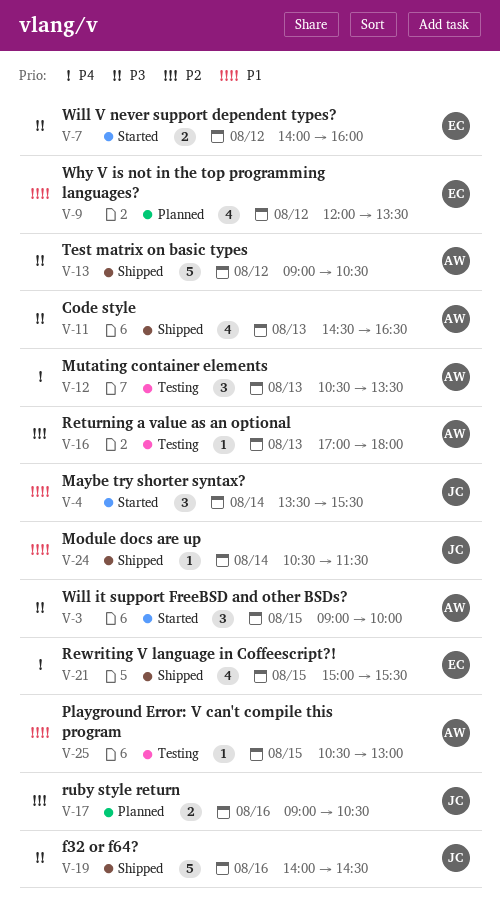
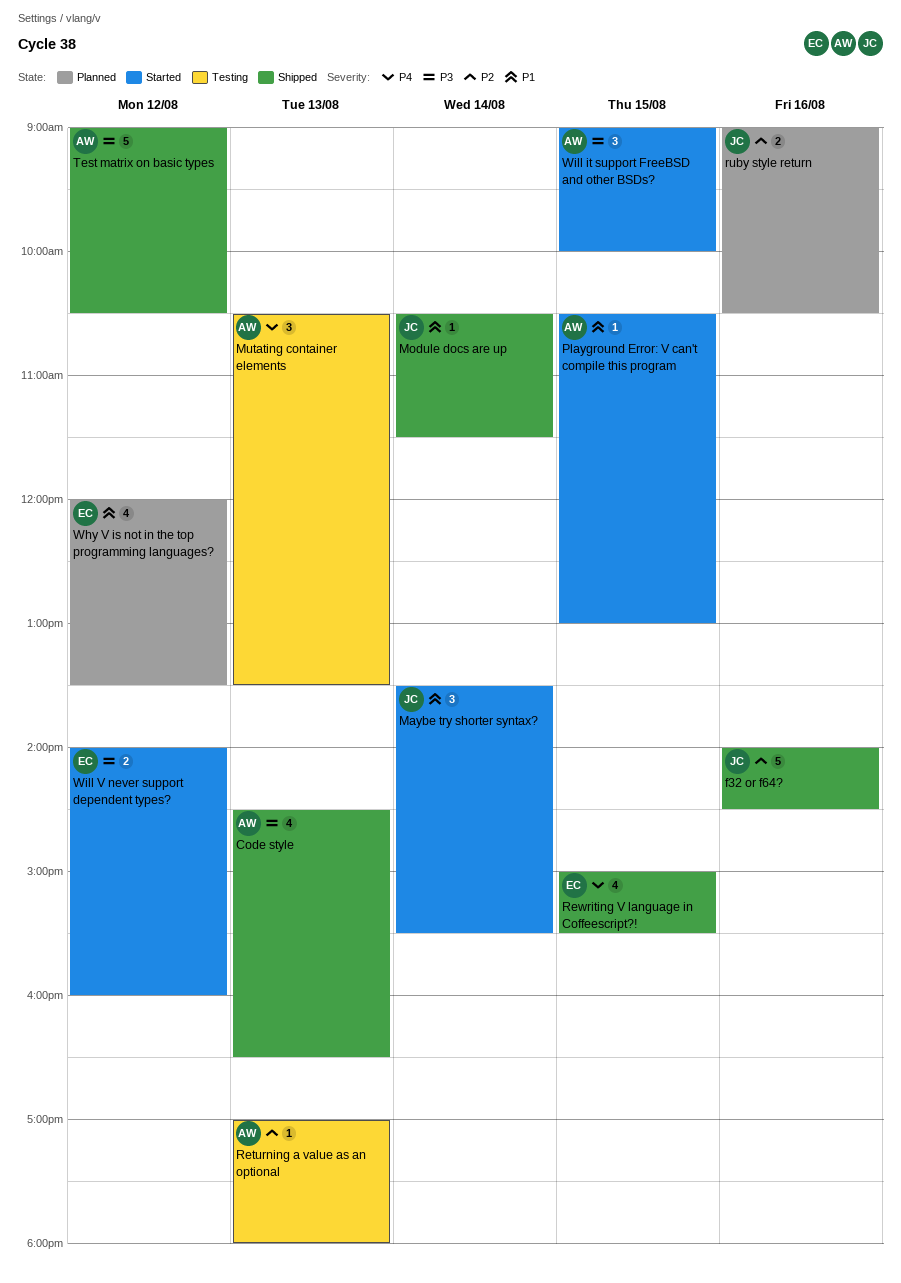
f32 or f64?, priority: P3 -> P2
Playground Error: V can't compile this program, status: Testing -> Started

